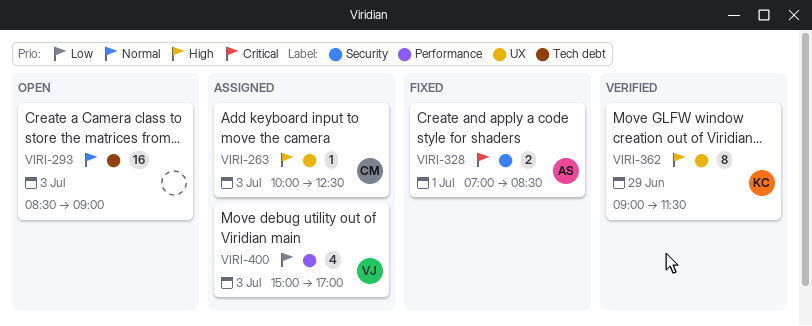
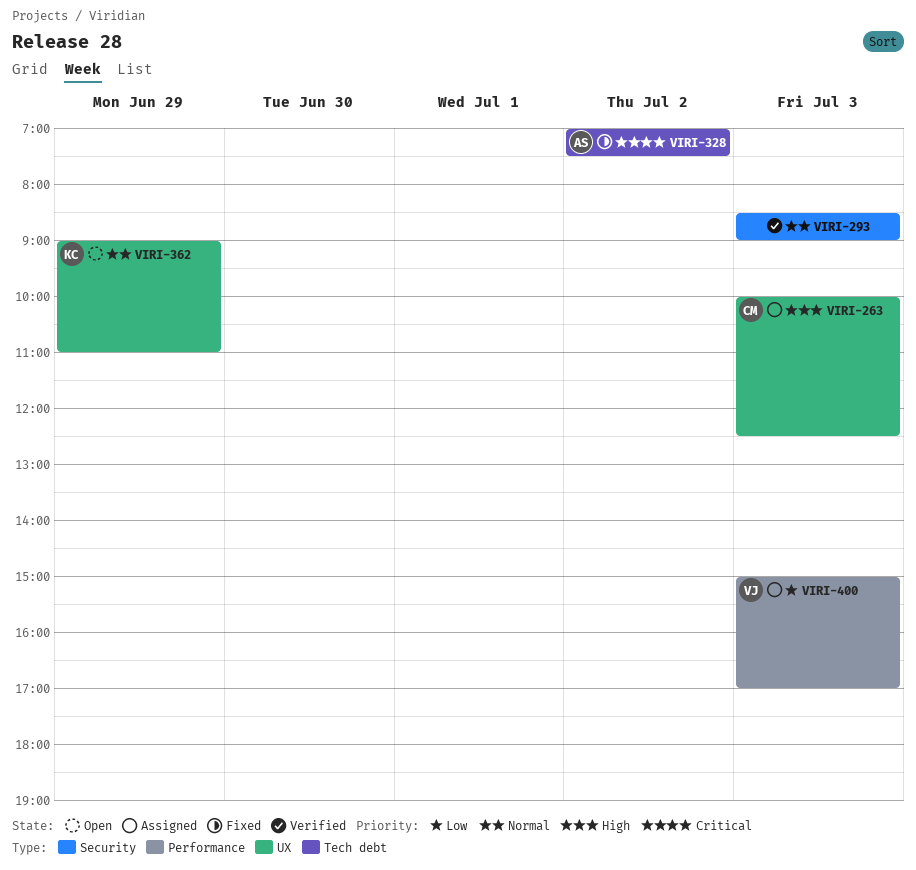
VIRI-293, status: Open -> Verified
VIRI-293, label: Tech debt -> Security
VIRI-328, label: Security -> Tech debt
VIRI-328, day: Jul 1 -> Jul 2
VIRI-328, ends: 08:30 -> 07:30
VIRI-362, status: Verified -> Open
VIRI-362, priority: High -> Normal
VIRI-362, ends: 11:30 -> 11:00

